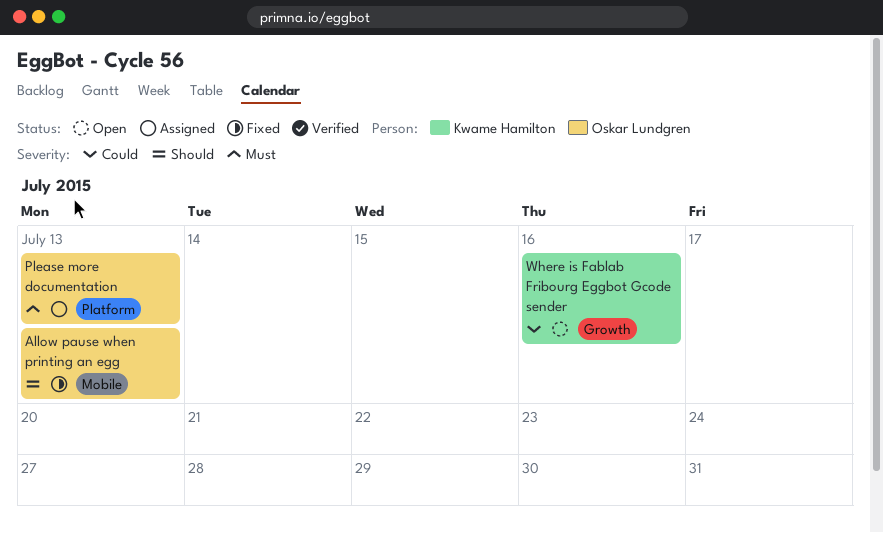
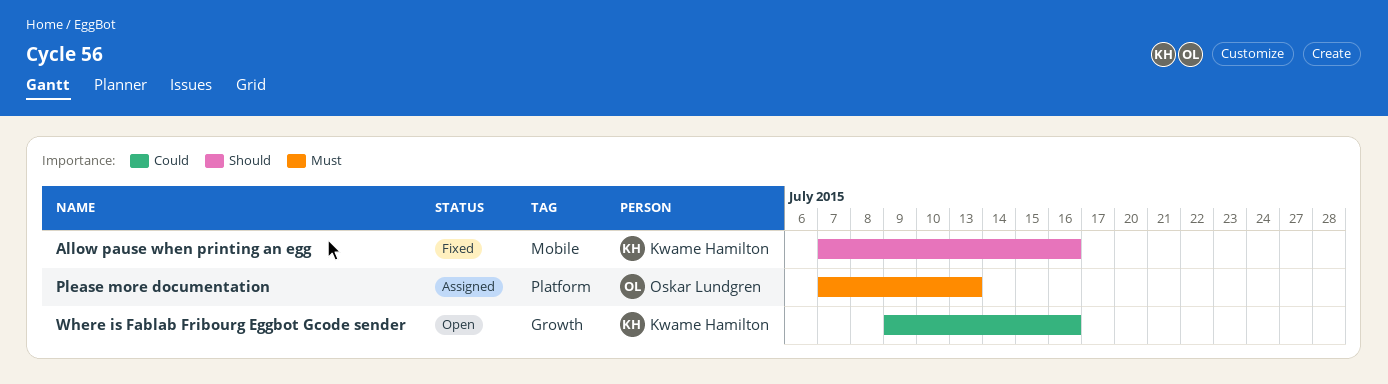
Allow pause when printing an egg, owner: Oskar Lundgren -> Kwame Hamilton
Allow pause when printing an egg, due: Jul 13 -> Jul 16

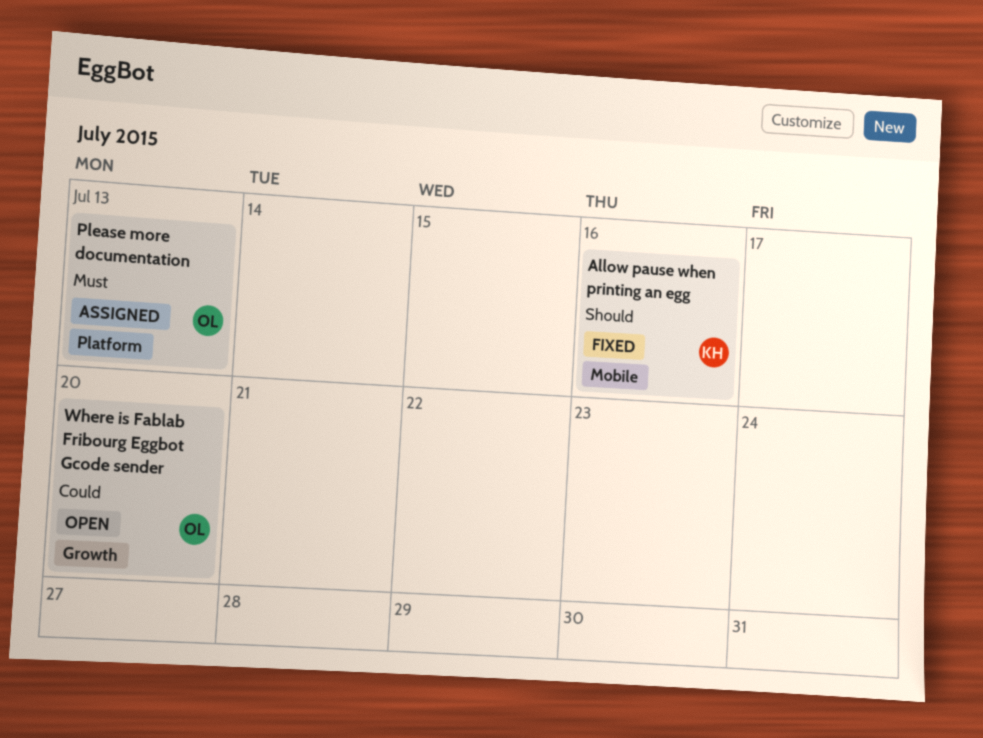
Where is Fablab Fribourg Eggbot Gcode sender, owner: Kwame Hamilton -> Oskar Lundgren
Where is Fablab Fribourg Eggbot Gcode sender, due: Jul 16 -> Jul 20

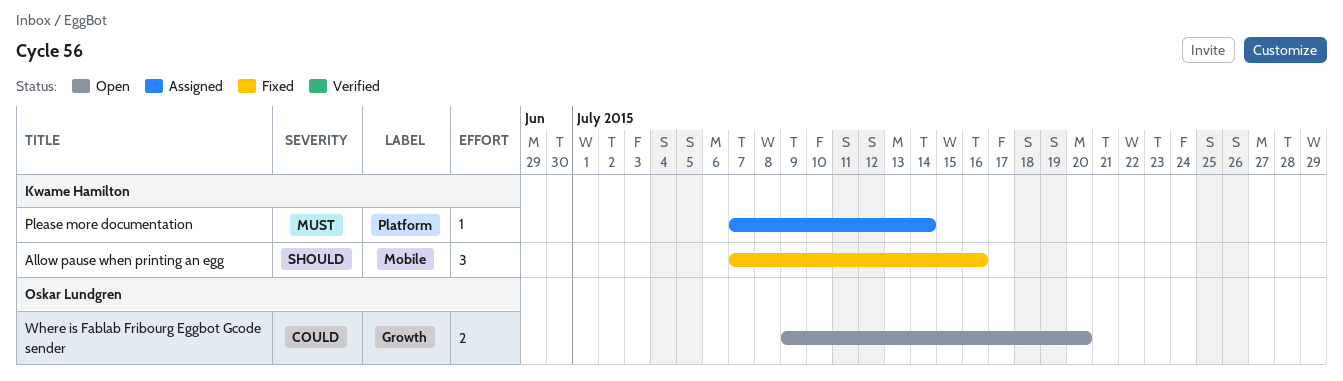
Please more documentation, owner: Oskar Lundgren -> Kwame Hamilton
Please more documentation, due: Jul 13 -> Jul 14

